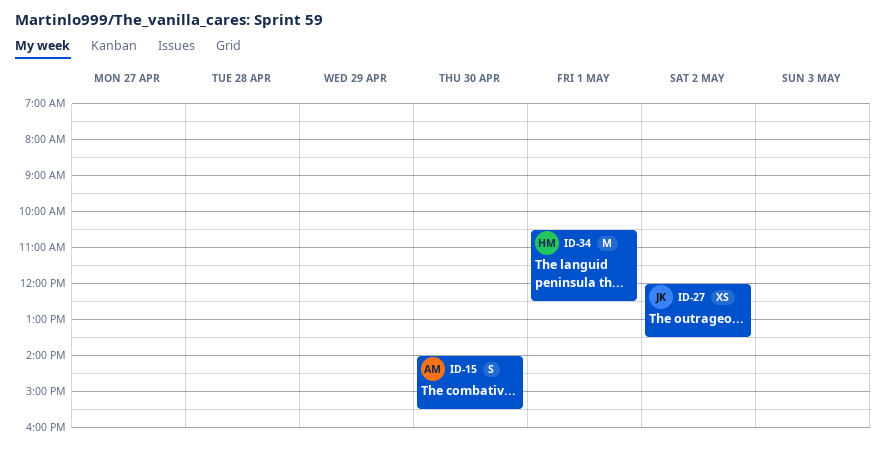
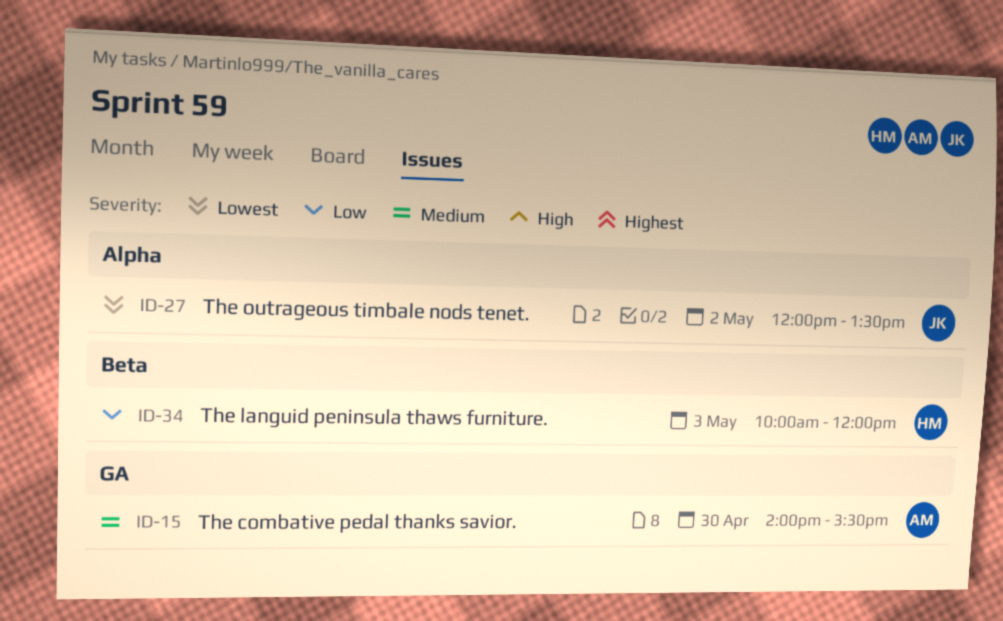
ID-34, day: May 1 -> May 3
ID-34, begins: 10:30 -> 10:00
ID-34, ends: 12:30 -> 12:00

